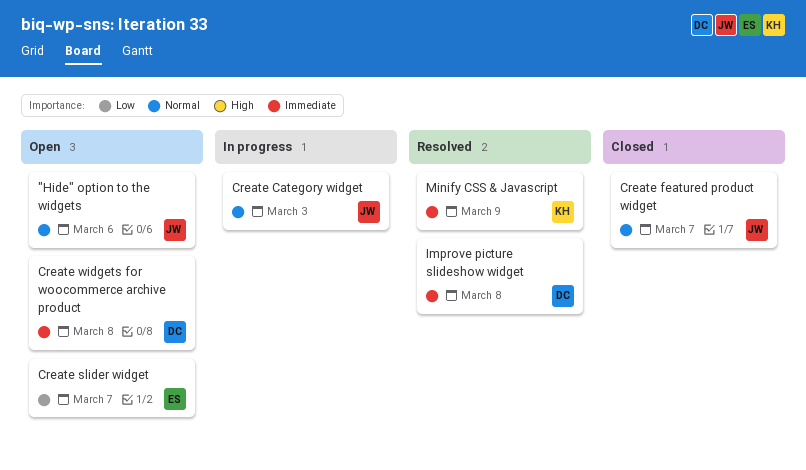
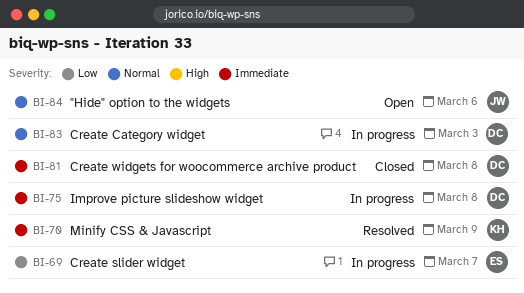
Create Category widget, owner: JW -> DC
Create featured product widget: present -> none
Create slider widget, status: Open -> In progress
Create widgets for woocommerce archive product, status: Open -> Closed
Improve picture slideshow widget, status: Resolved -> In progress

